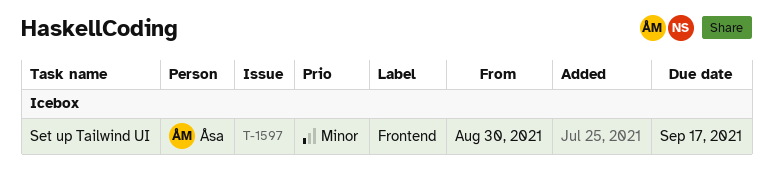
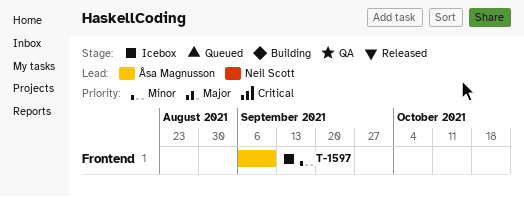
T-1597, start: Aug 30 -> Sep 6
T-1597, due: Sep 17 -> Sep 10

